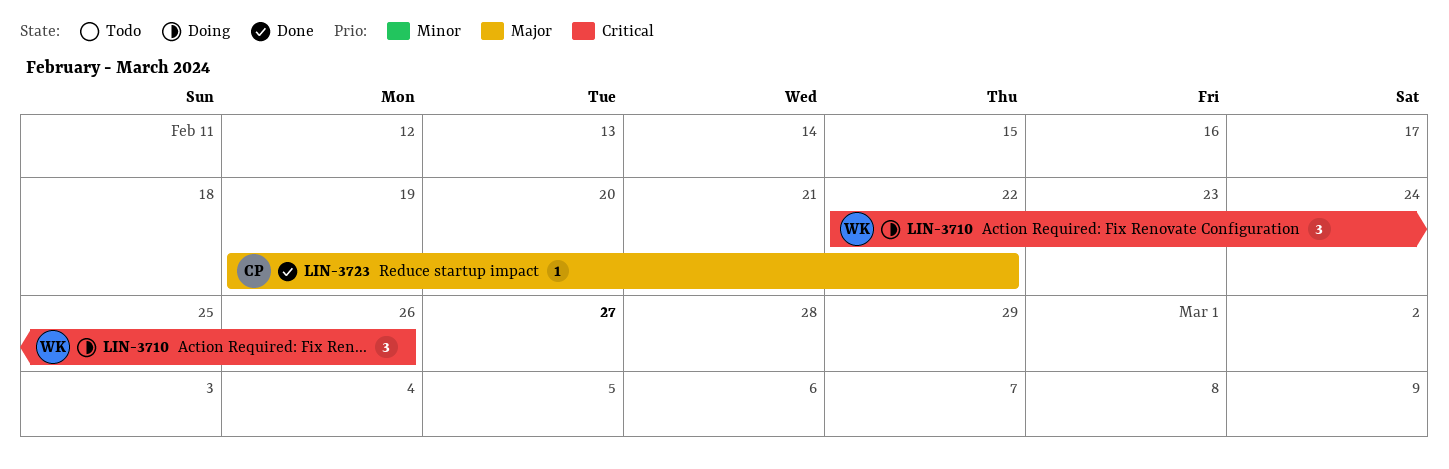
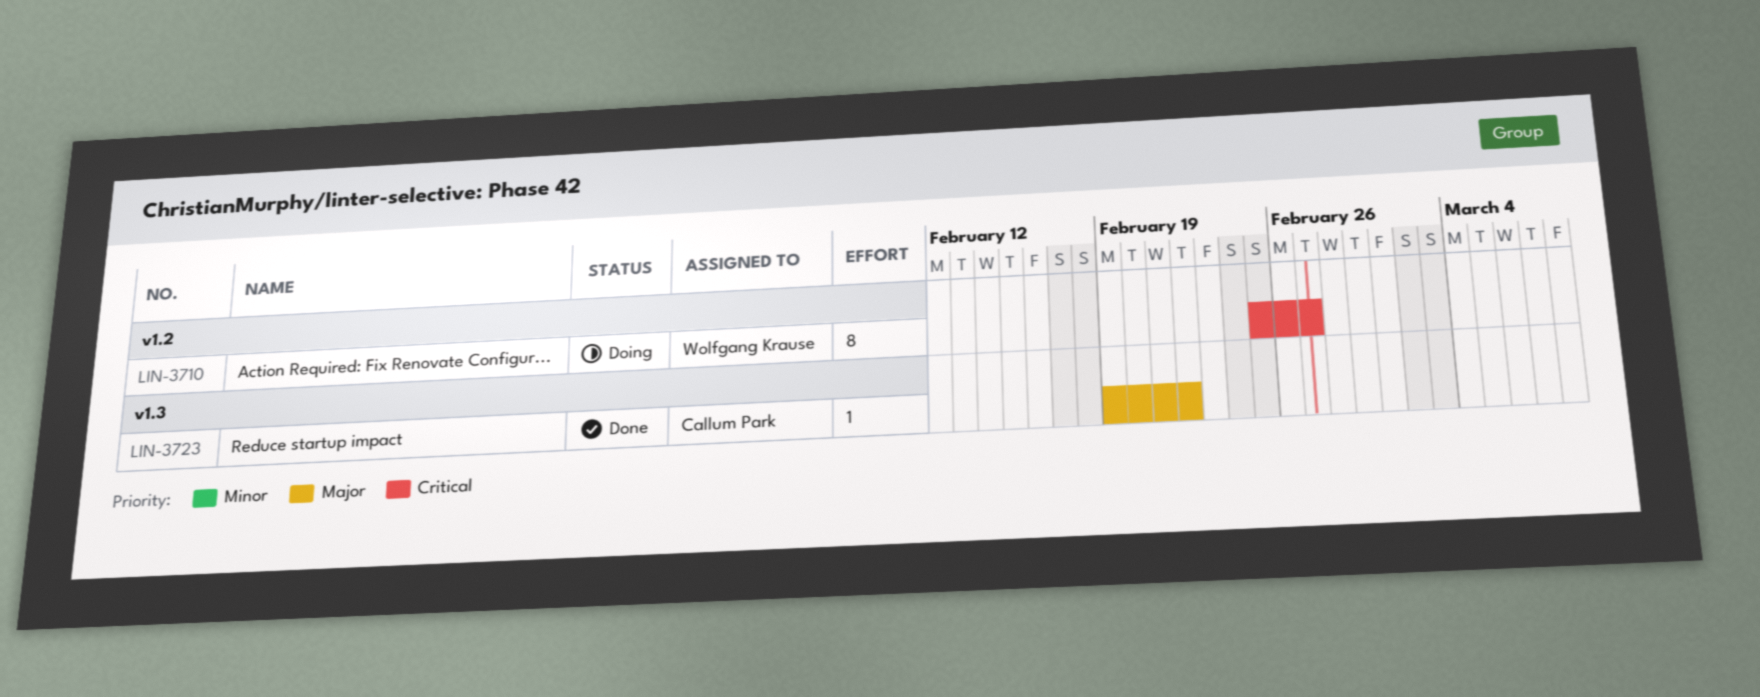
LIN-3710, estimate: 3 -> 8
LIN-3710, start: Feb 22 -> Feb 25
LIN-3710, due: Feb 26 -> Feb 27

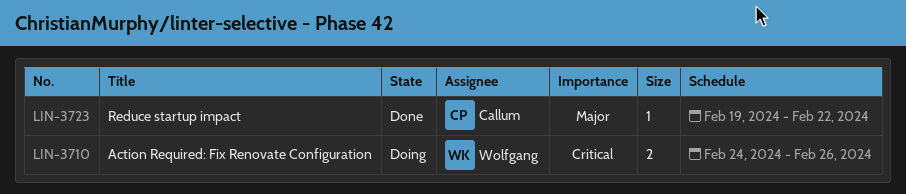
LIN-3710, estimate: 8 -> 2
LIN-3710, start: Feb 25 -> Feb 24
LIN-3710, due: Feb 27 -> Feb 26

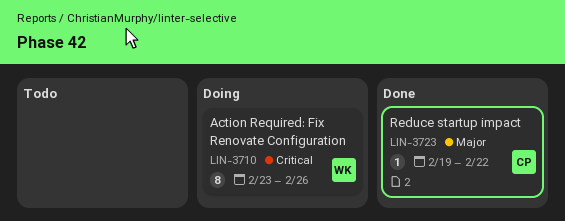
LIN-3710, estimate: 2 -> 8
LIN-3710, start: Feb 24 -> Feb 23

